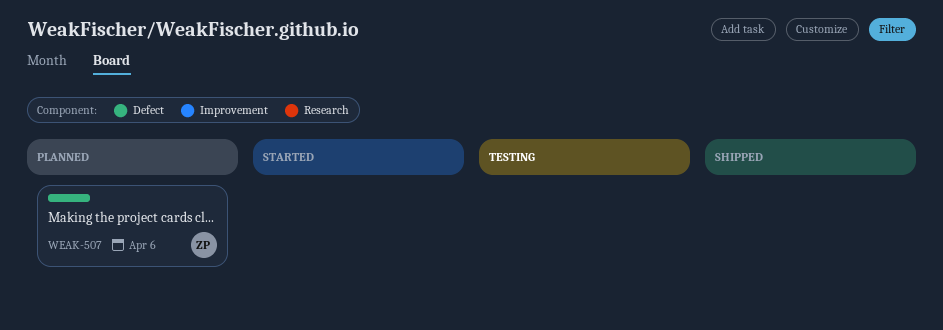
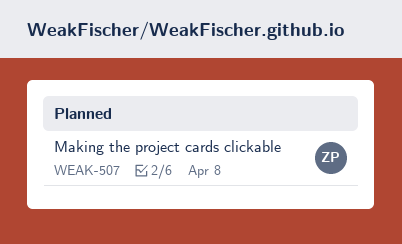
WEAK-507, due: Apr 6 -> Apr 8

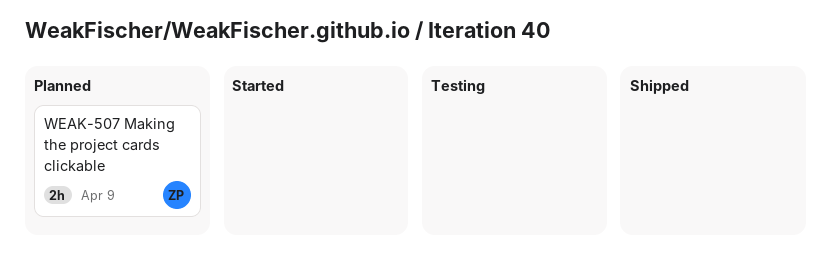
WEAK-507, due: Apr 8 -> Apr 9

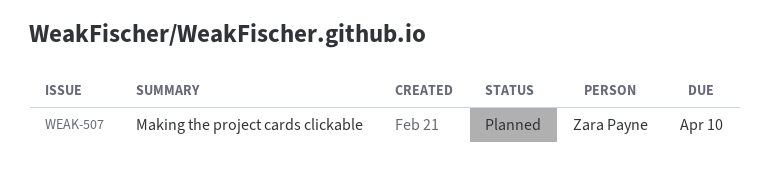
WEAK-507, due: Apr 9 -> Apr 10

